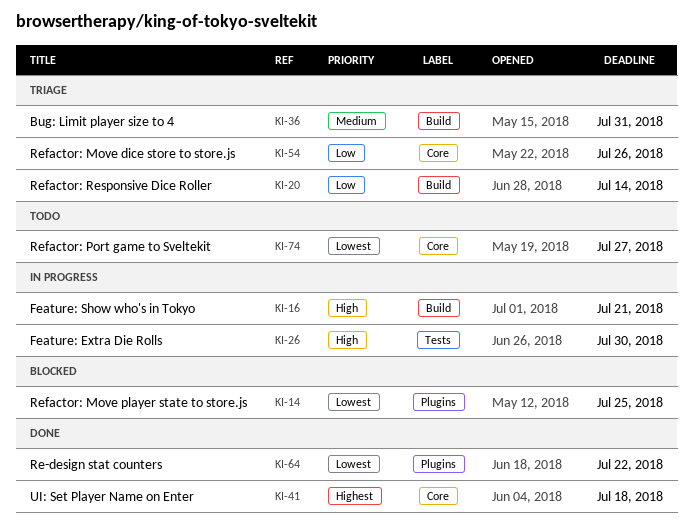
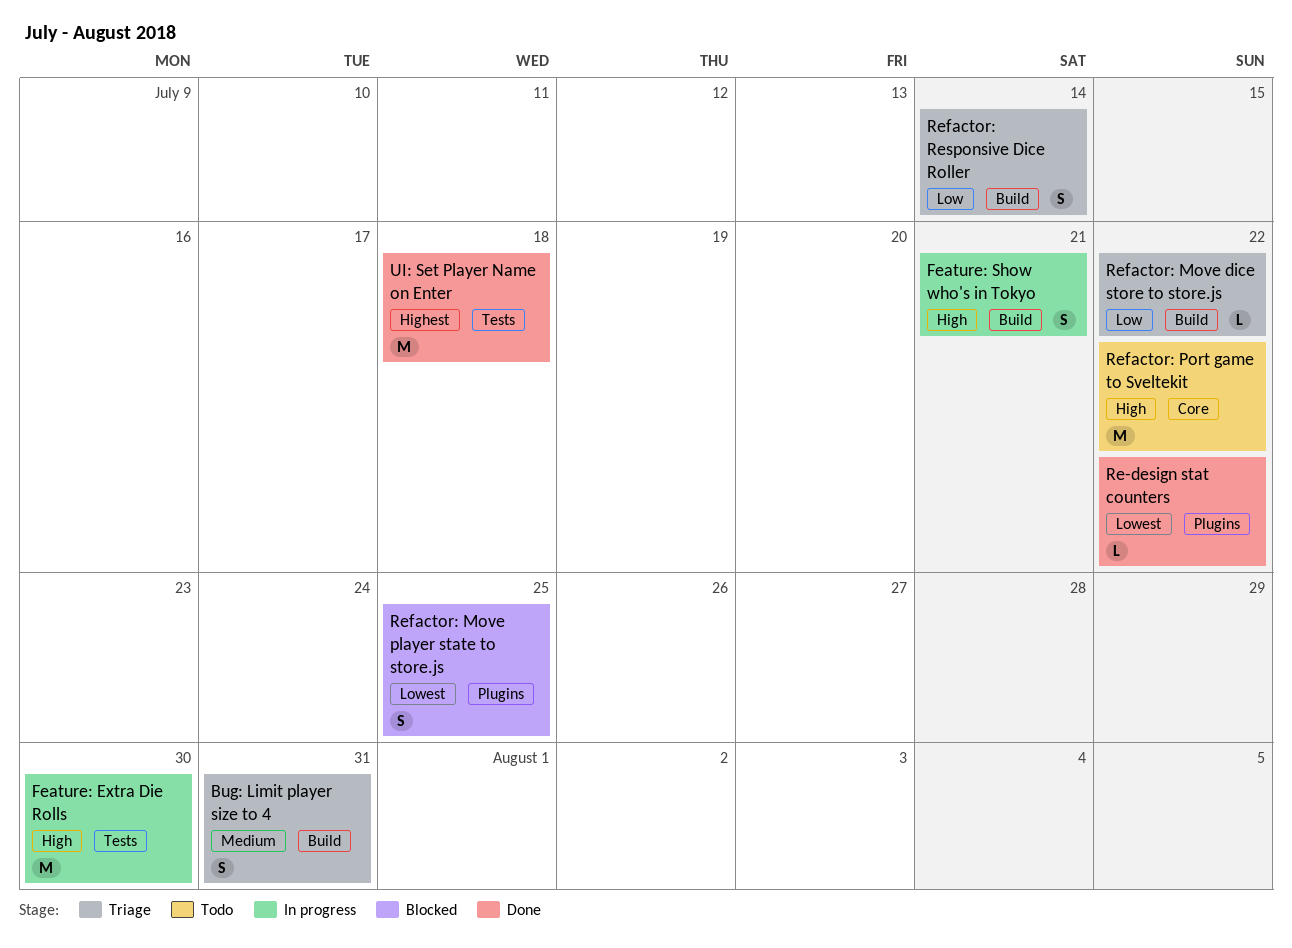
Refactor: Move dice store to store.js, label: Core -> Build
Refactor: Move dice store to store.js, due: Jul 26 -> Jul 22
Refactor: Port game to Sveltekit, priority: Lowest -> High
Refactor: Port game to Sveltekit, due: Jul 27 -> Jul 22
UI: Set Player Name on Enter, label: Core -> Tests

